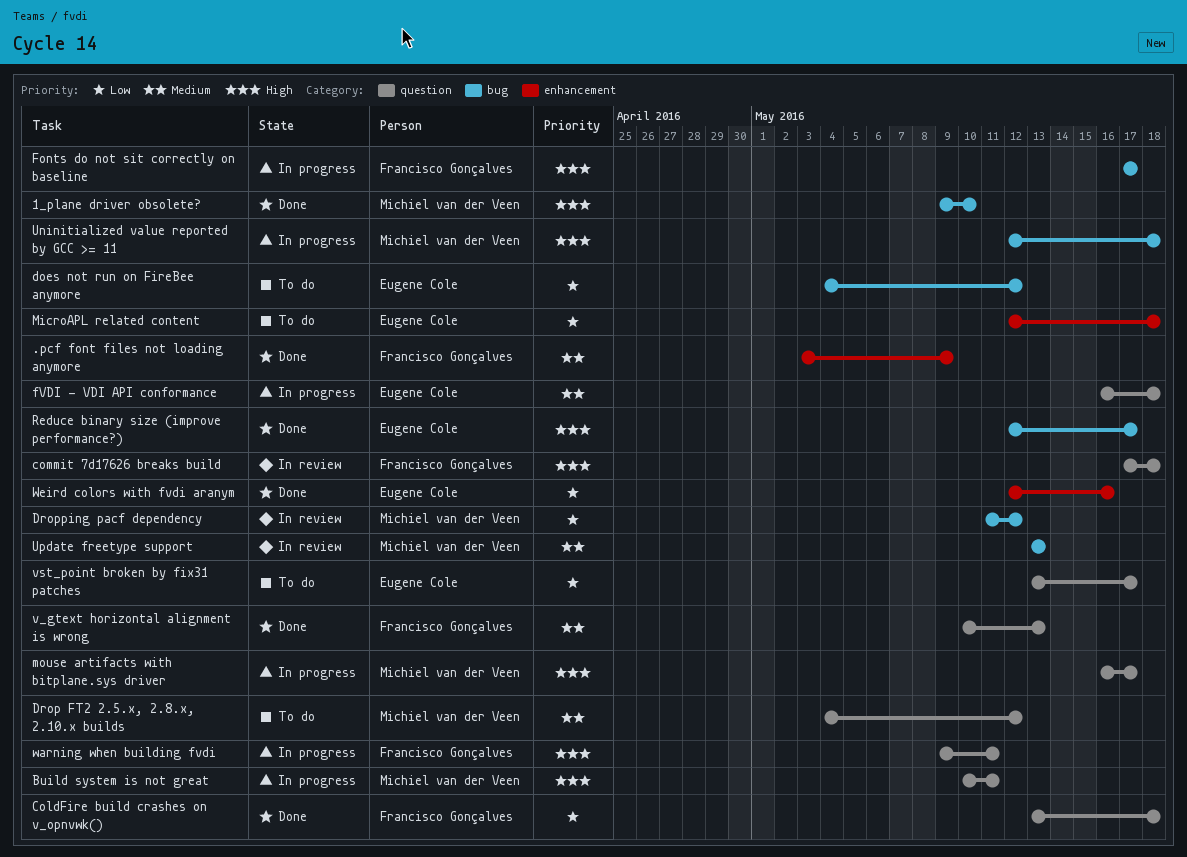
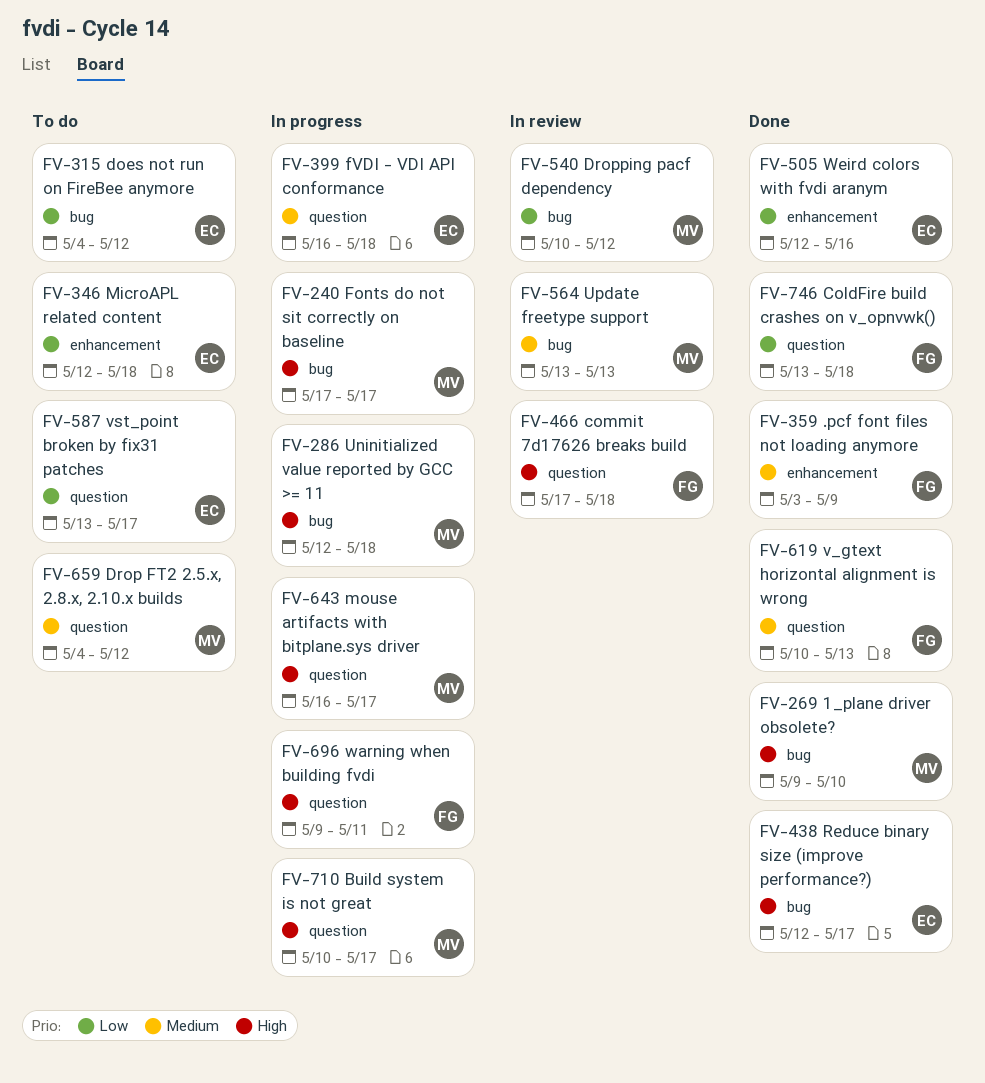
Build system is not great, due: May 11 -> May 17
Dropping pacf dependency, start: May 11 -> May 10
Fonts do not sit correctly on baseline, owner: Francisco Gonçalves -> Michiel van der Veen

